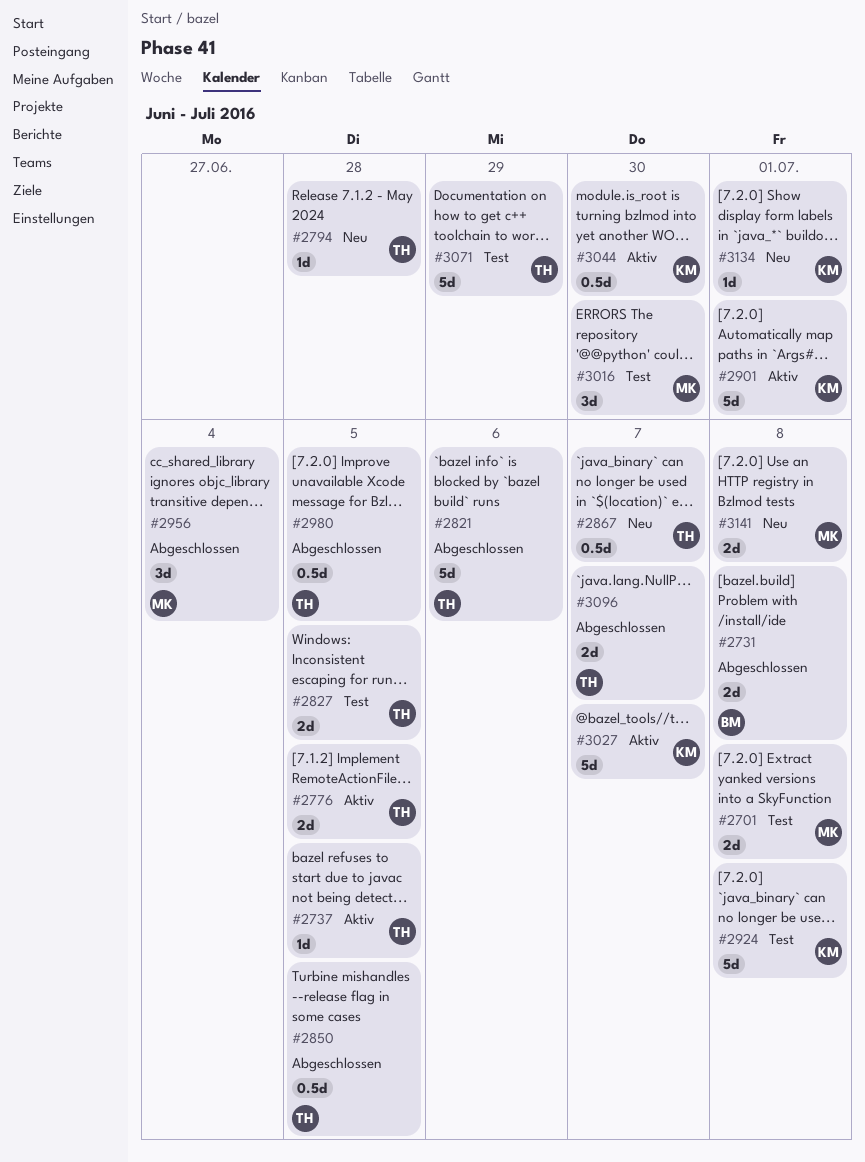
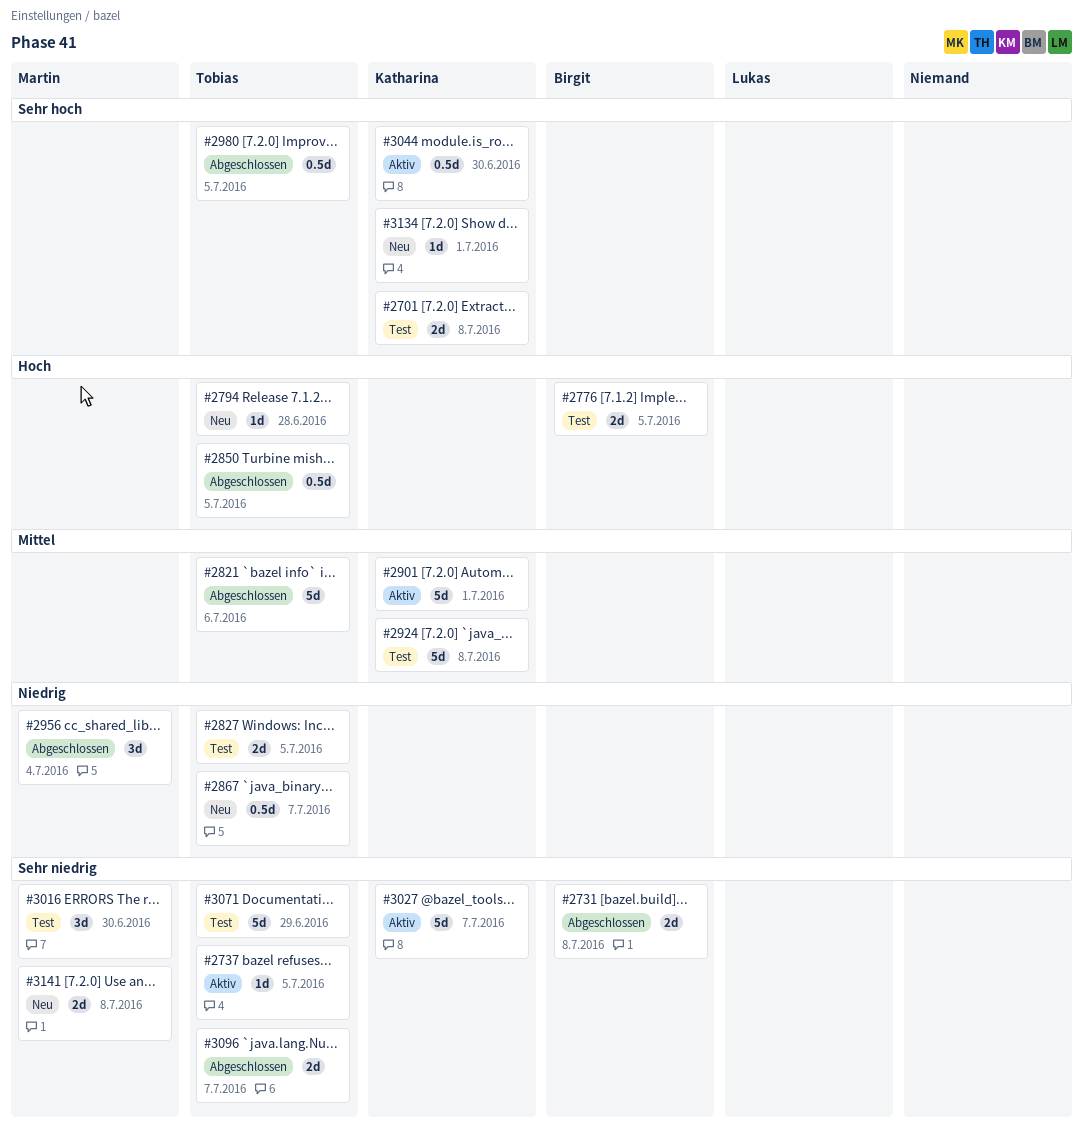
#2701, owner: Martin -> Katharina
#2776, status: Aktiv -> Test
#2776, owner: Tobias -> Birgit

